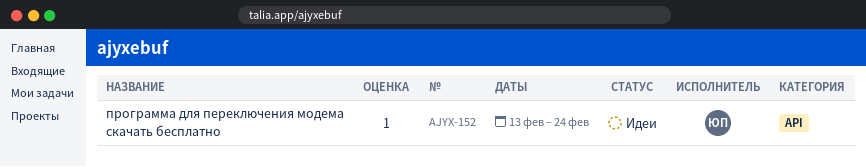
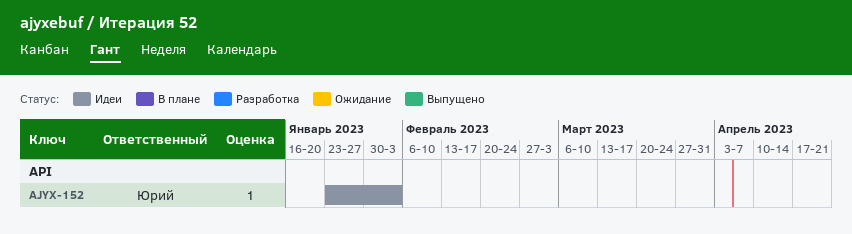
AJYX-152, start: Feb 13 -> Jan 23
AJYX-152, due: Feb 24 -> Feb 3

